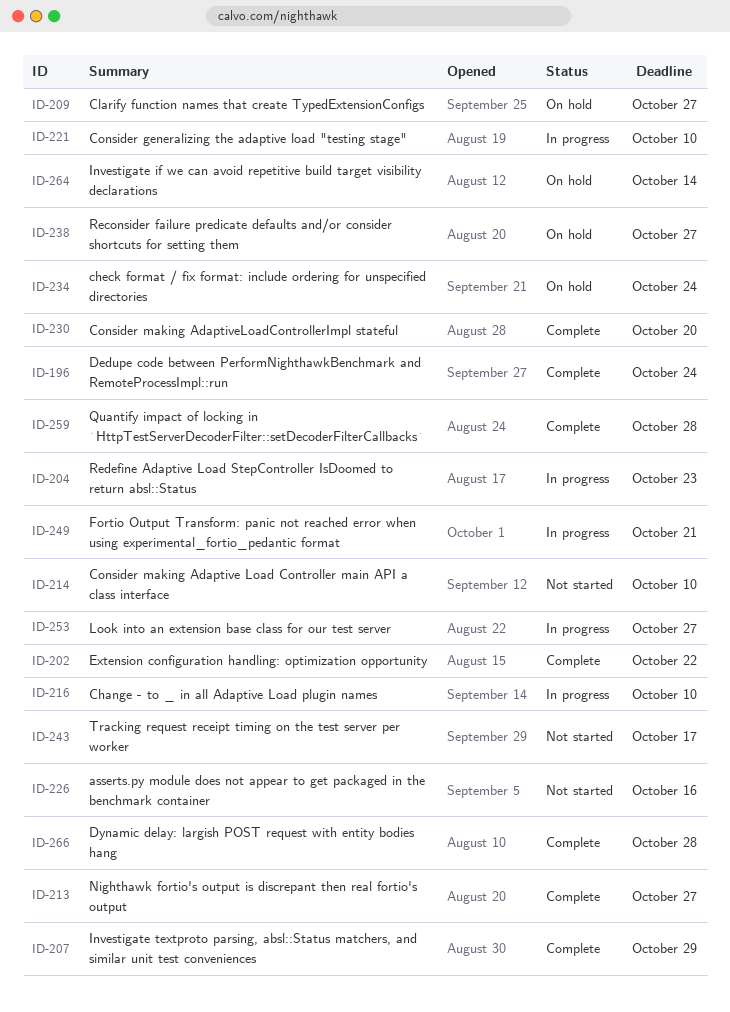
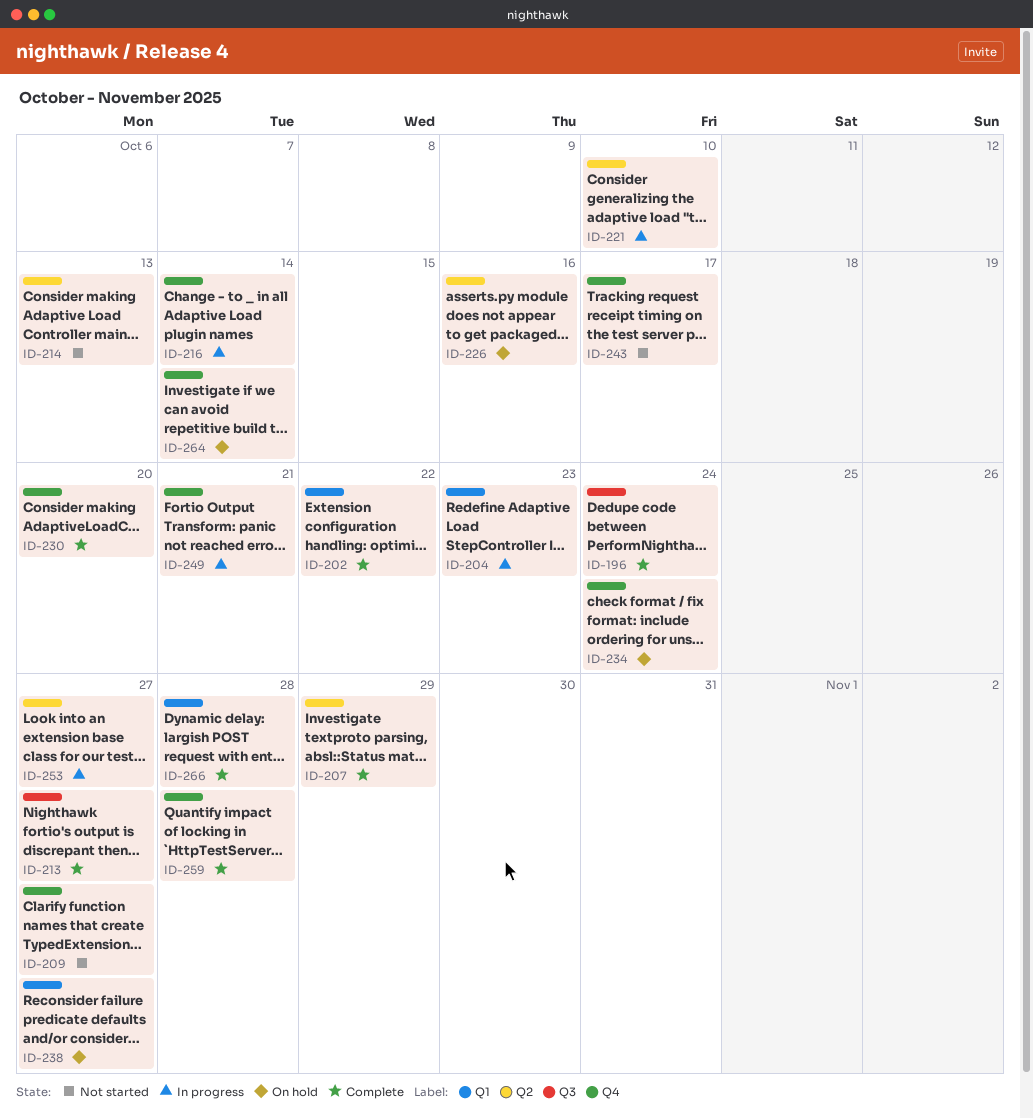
ID-209, status: On hold -> Not started
ID-214, due: Oct 10 -> Oct 13
ID-216, due: Oct 10 -> Oct 14
ID-226, status: Not started -> On hold

